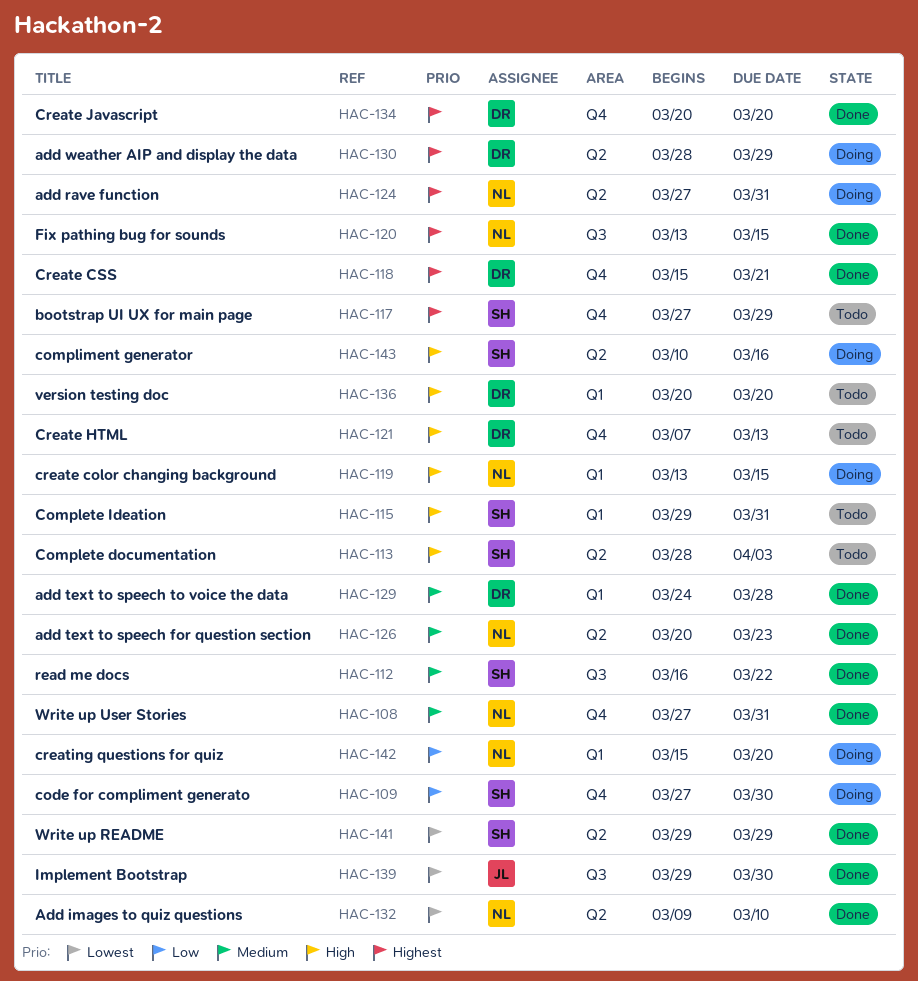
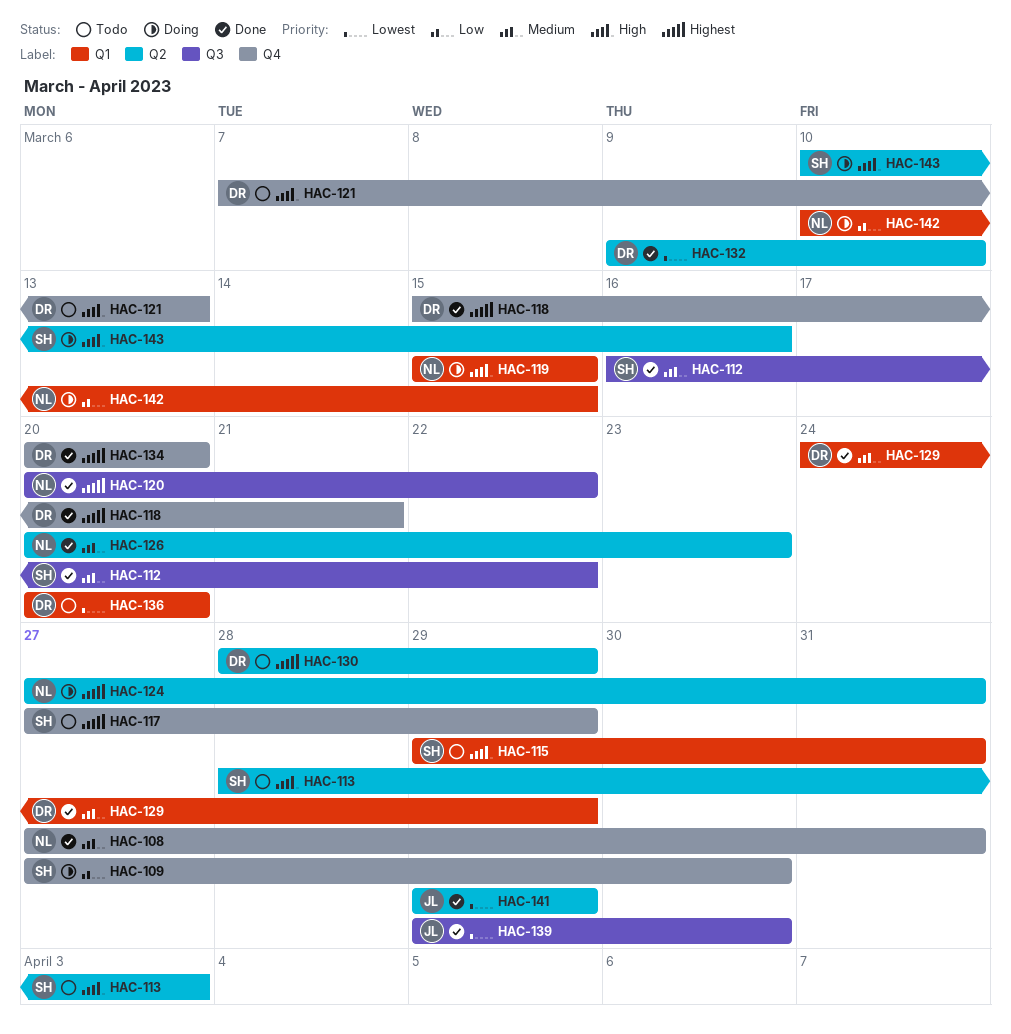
HAC-119, start: Mar 13 -> Mar 15
HAC-120, start: Mar 13 -> Mar 20
HAC-120, due: Mar 15 -> Mar 22
HAC-129, due: Mar 28 -> Mar 29
HAC-130, status: Doing -> Todo
HAC-132, owner: NL -> DR
HAC-136, priority: High -> Lowest
HAC-141, owner: SH -> JL
HAC-142, start: Mar 15 -> Mar 10
HAC-142, due: Mar 20 -> Mar 15

